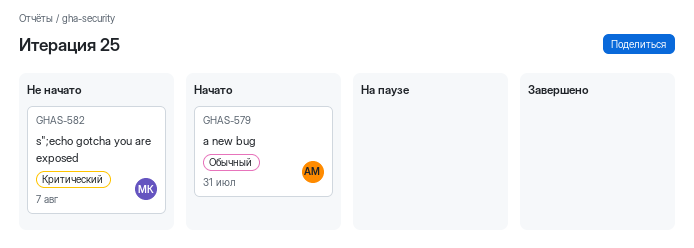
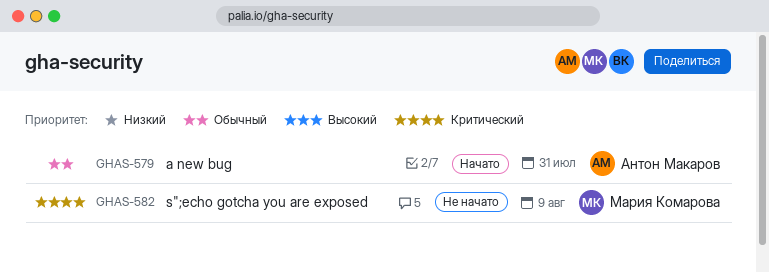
GHAS-582, due: Aug 7 -> Aug 9

